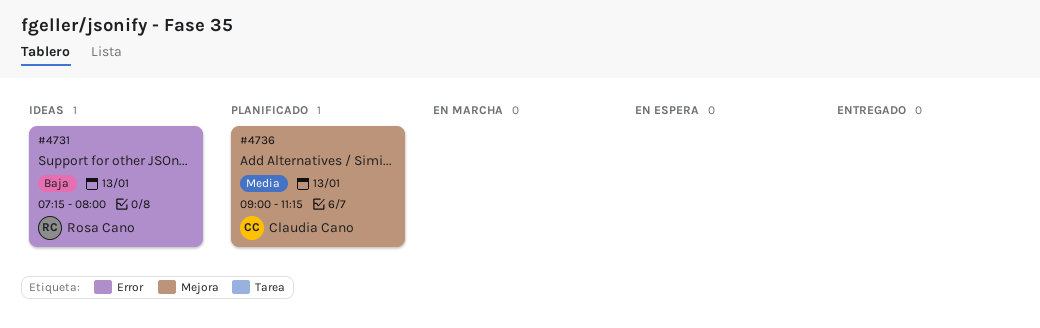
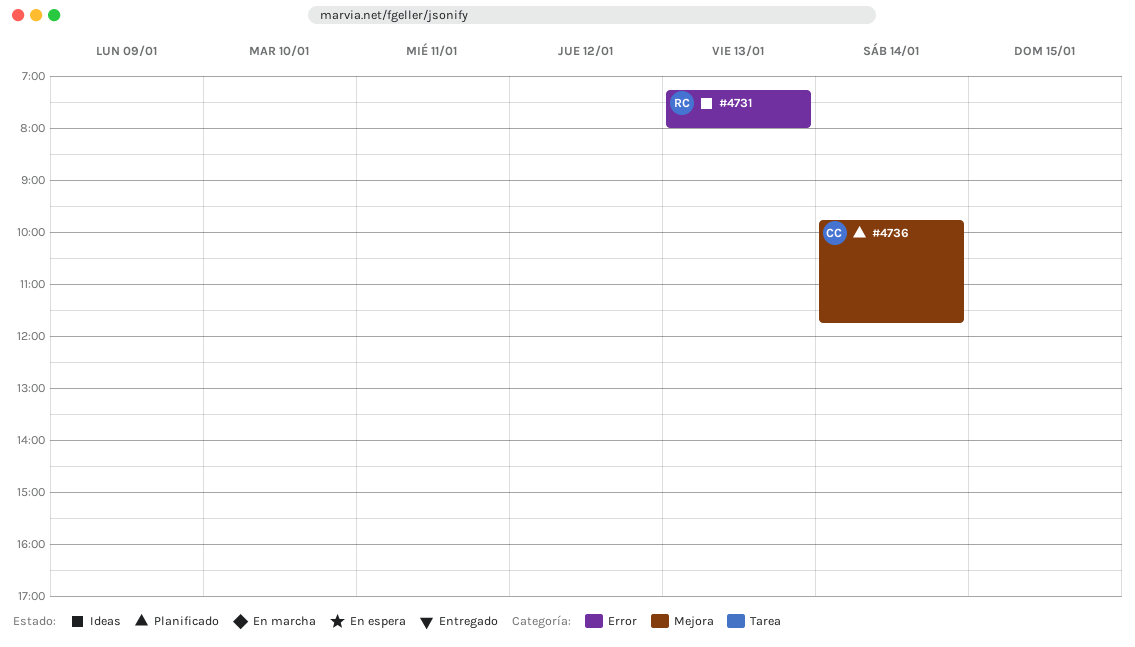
#4736, day: Jan 13 -> Jan 14
#4736, begins: 09:00 -> 09:45
#4736, ends: 11:15 -> 11:45

